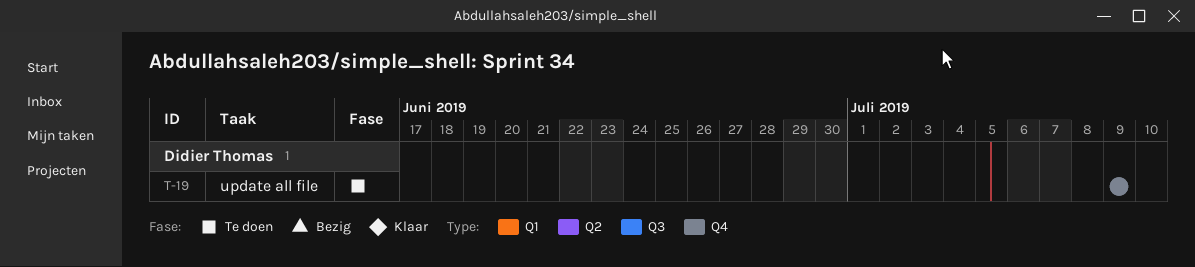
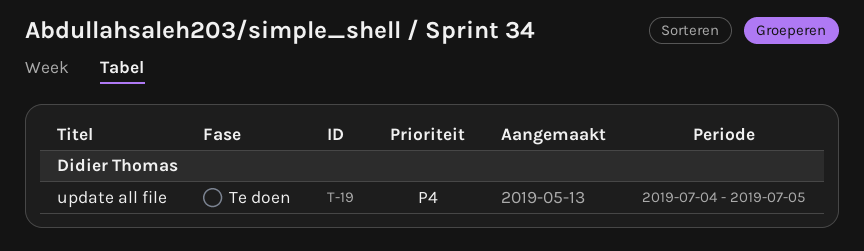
T-19, start: Jul 9 -> Jul 4
T-19, due: Jul 9 -> Jul 5

